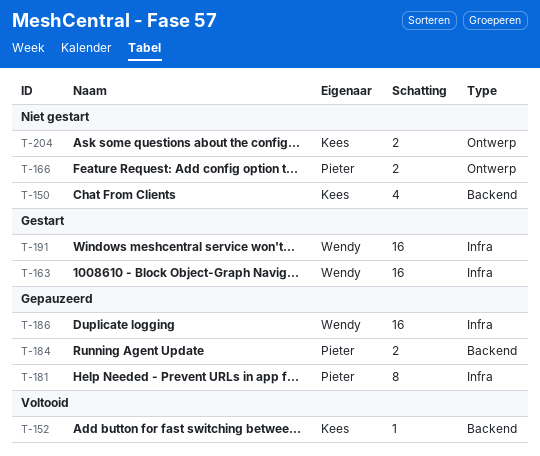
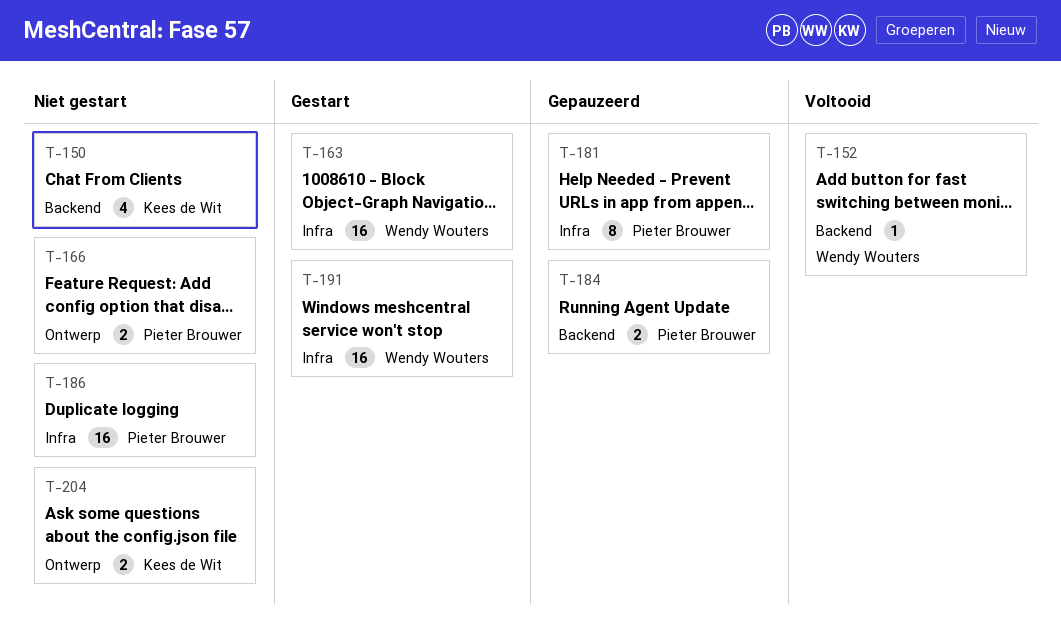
T-152, owner: Kees de Wit -> Wendy Wouters
T-186, status: Gepauzeerd -> Niet gestart
T-186, owner: Wendy Wouters -> Pieter Brouwer

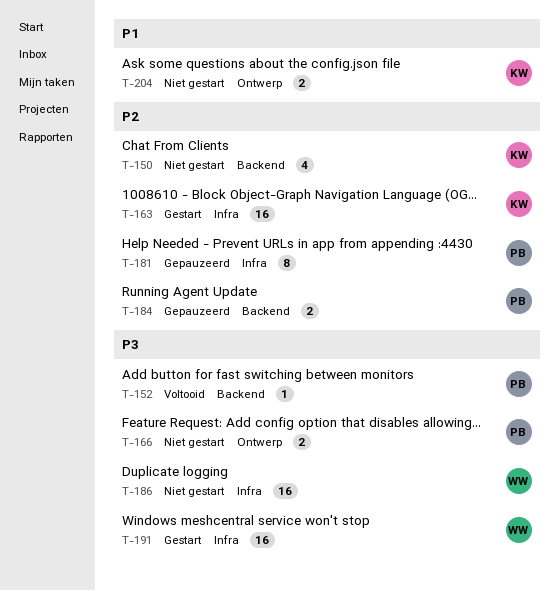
T-152, owner: Wendy Wouters -> Pieter Brouwer
T-163, owner: Wendy Wouters -> Kees de Wit
T-186, owner: Pieter Brouwer -> Wendy Wouters

